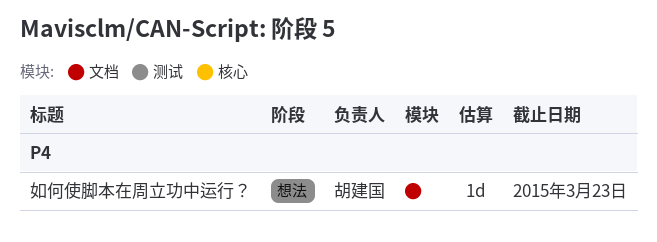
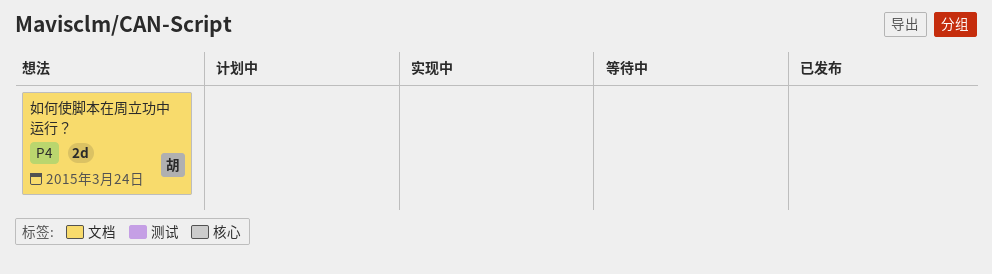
如何使脚本在周立功中运行？, estimate: 1d -> 2d
如何使脚本在周立功中运行？, due: Mar 23 -> Mar 24

